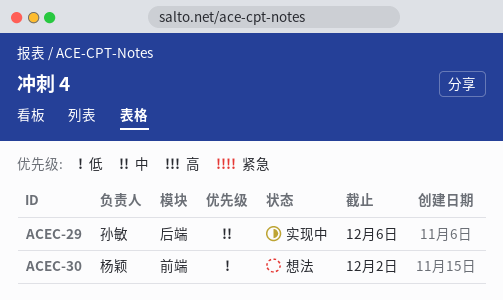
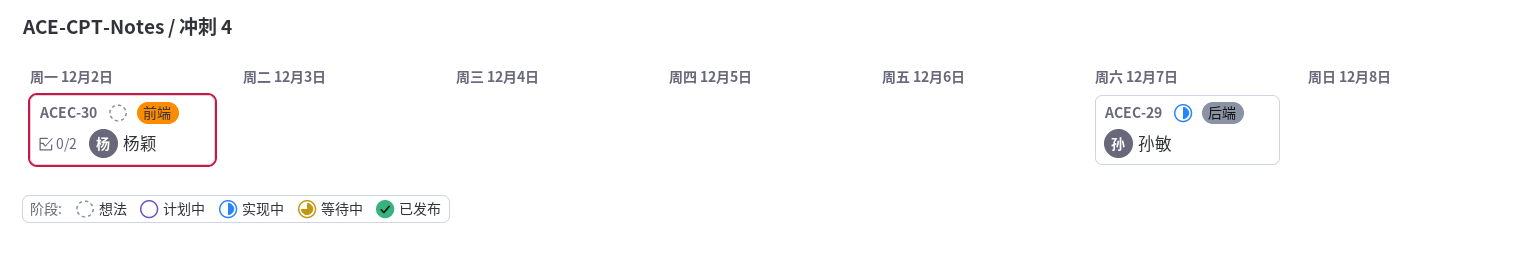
ACEC-29, due: Dec 6 -> Dec 7

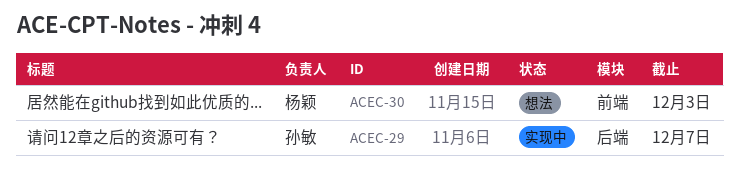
ACEC-30, due: Dec 2 -> Dec 3

